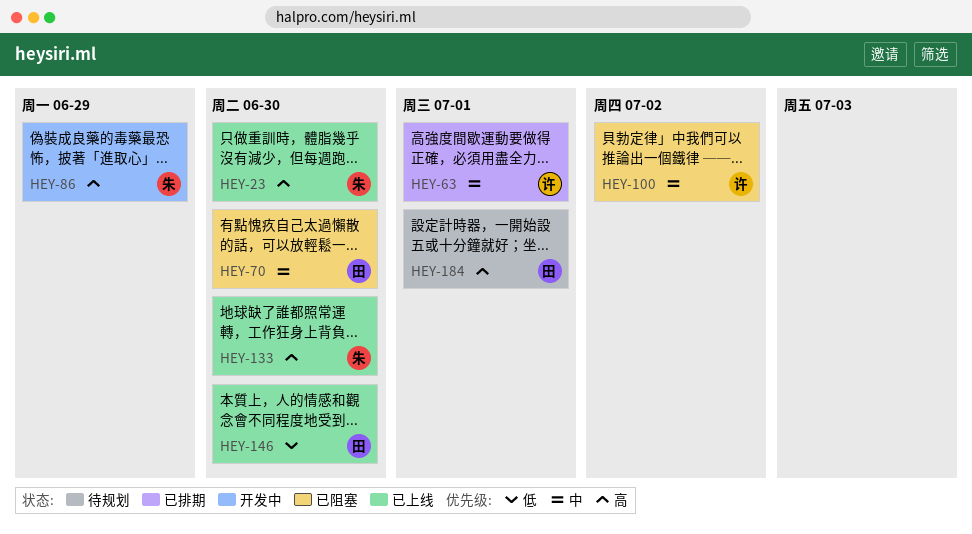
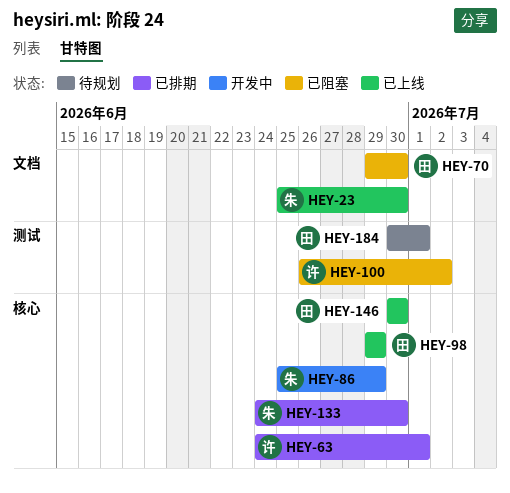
HEY-98: none -> present
HEY-133, status: 已上线 -> 已排期

